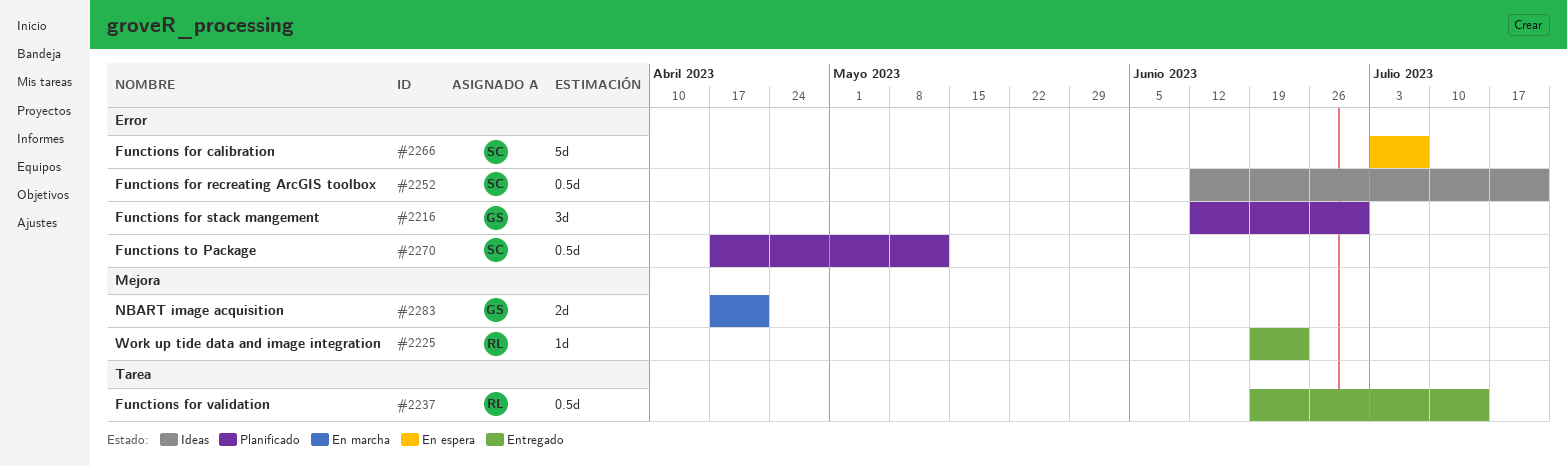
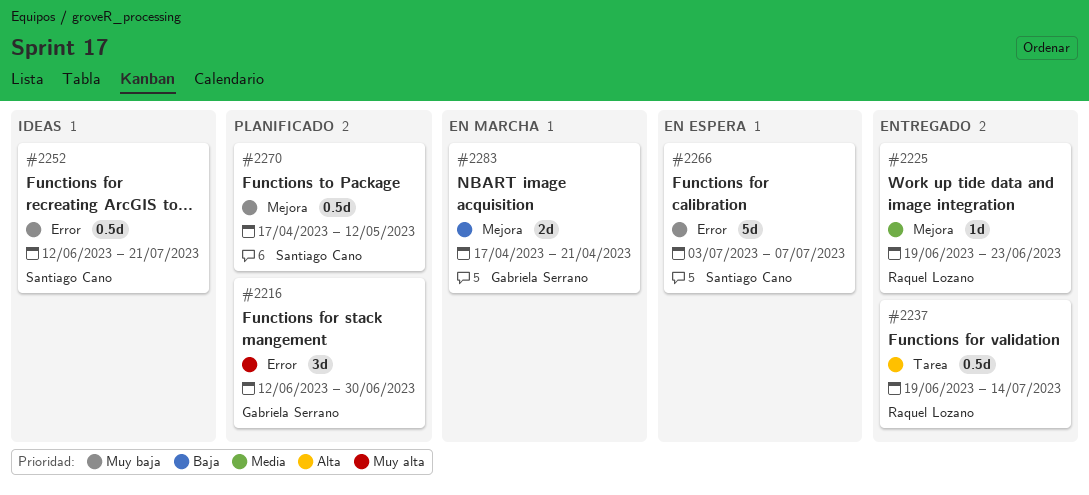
#2270, label: Error -> Mejora

